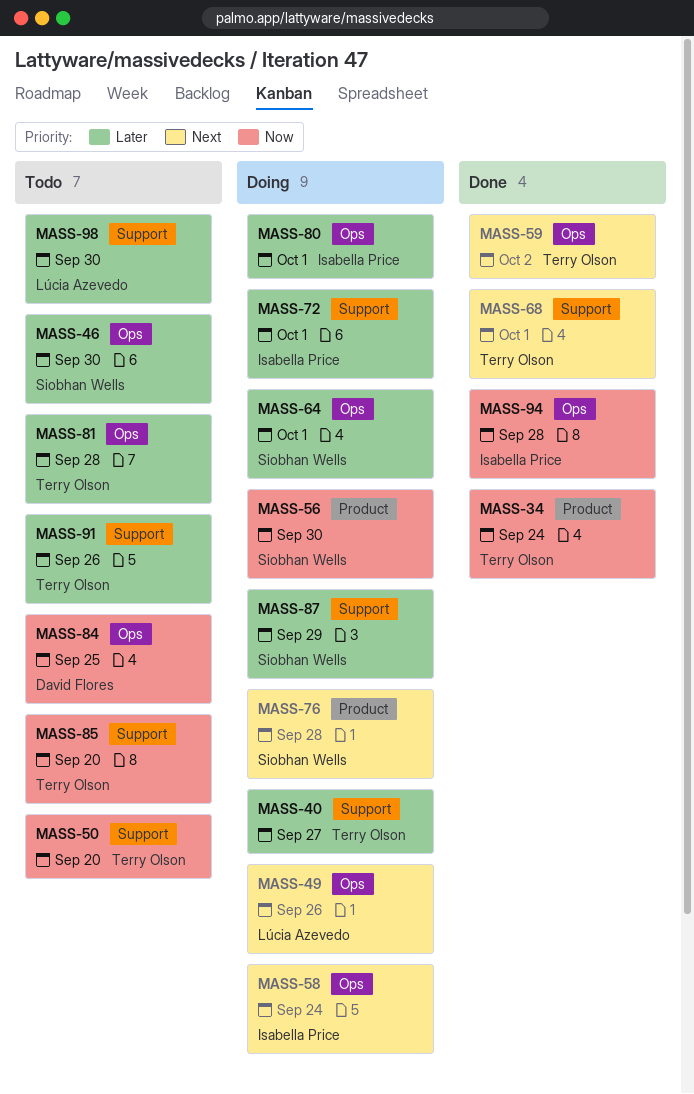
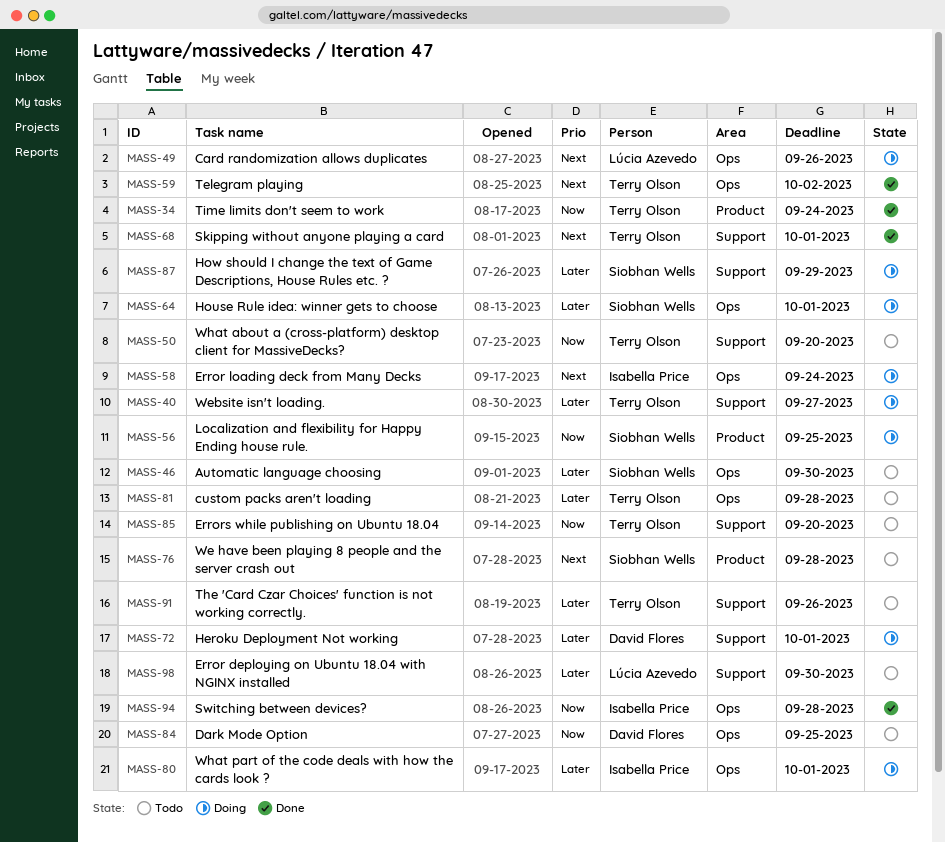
MASS-56, due: Sep 30 -> Sep 25
MASS-72, owner: Isabella Price -> David Flores
MASS-76, status: Doing -> Todo

